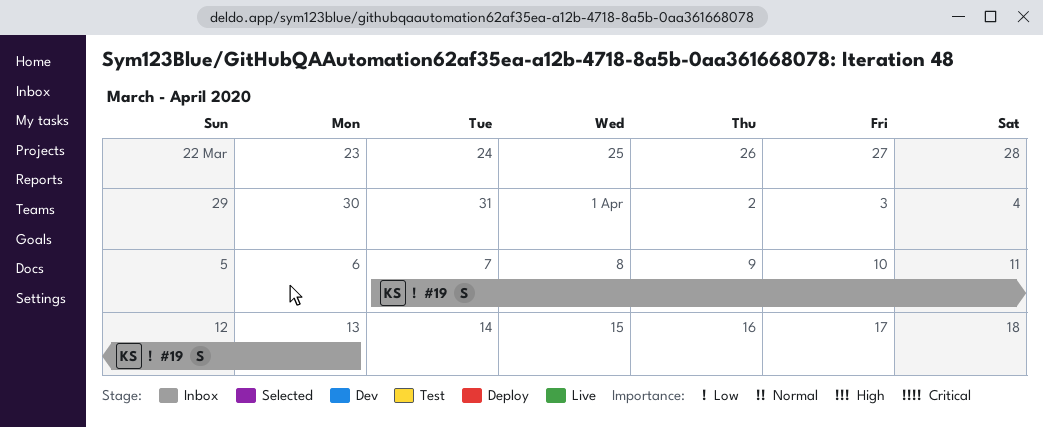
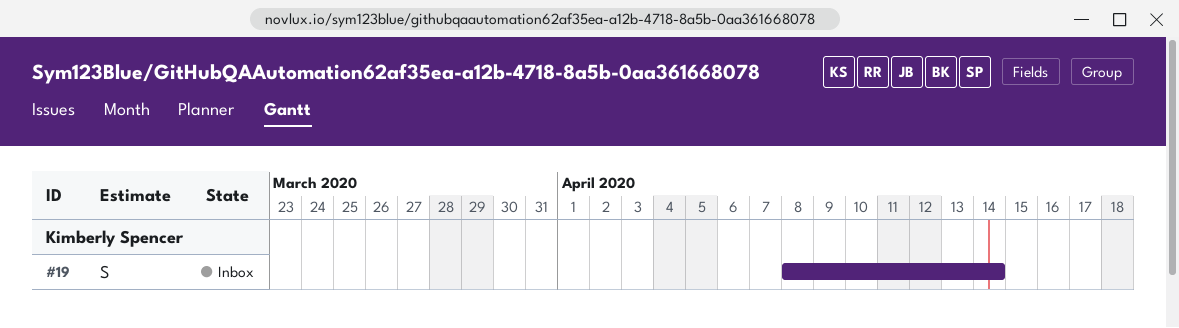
#19, start: Apr 7 -> Apr 8
#19, due: Apr 13 -> Apr 14

